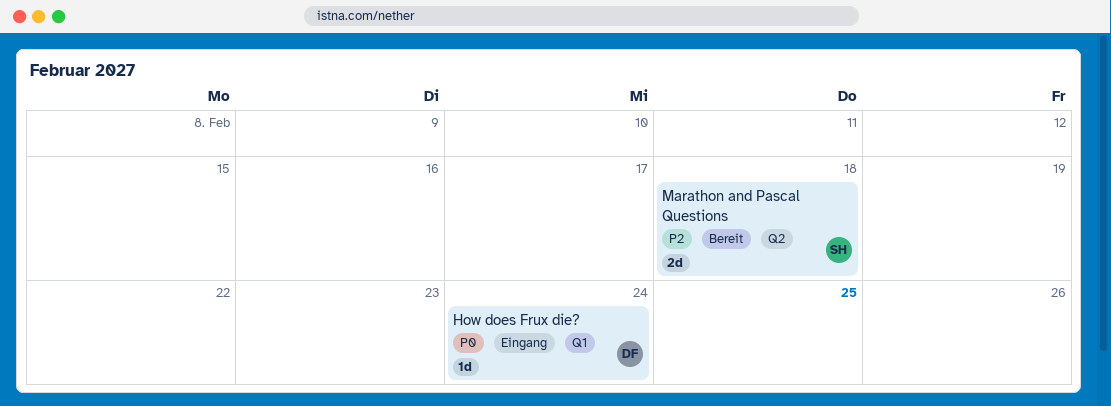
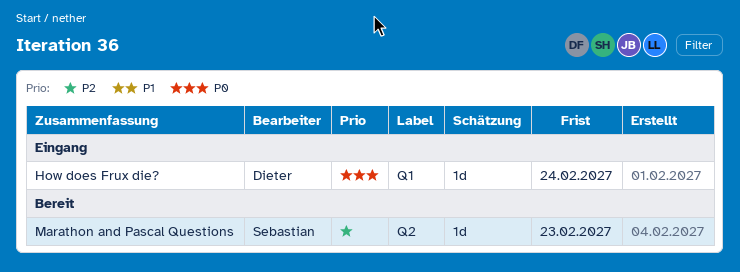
Marathon and Pascal Questions, estimate: 2d -> 1d
Marathon and Pascal Questions, due: Feb 18 -> Feb 23

